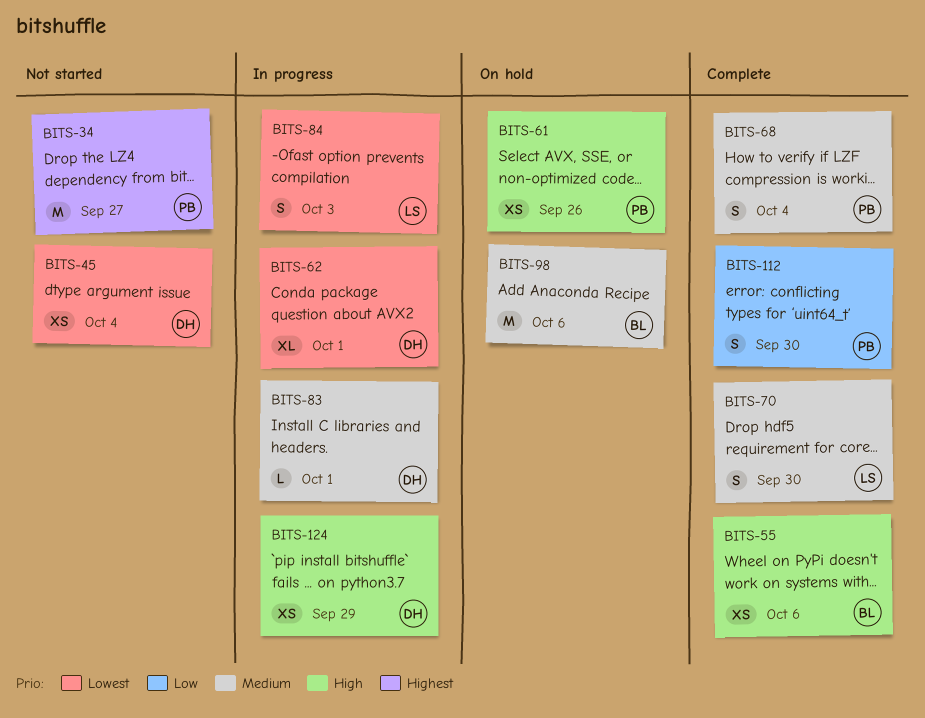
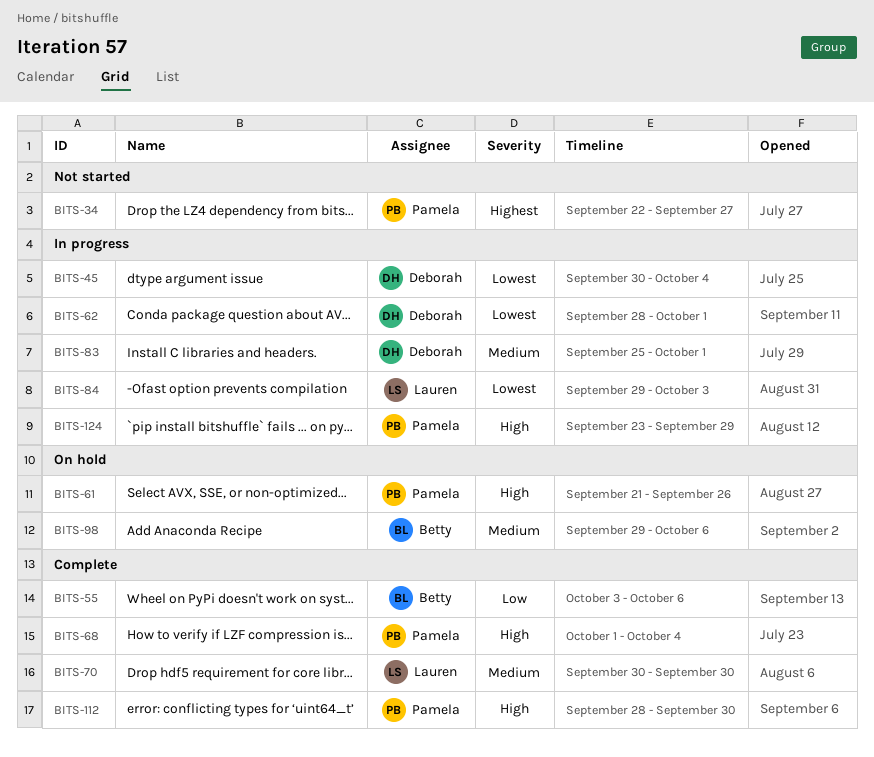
BITS-45, status: Not started -> In progress
BITS-55, priority: High -> Low
BITS-68, priority: Medium -> High
BITS-112, priority: Low -> High
BITS-124, owner: Deborah -> Pamela

